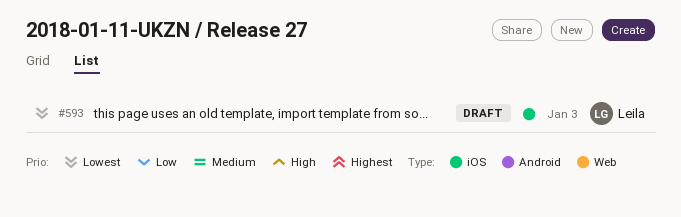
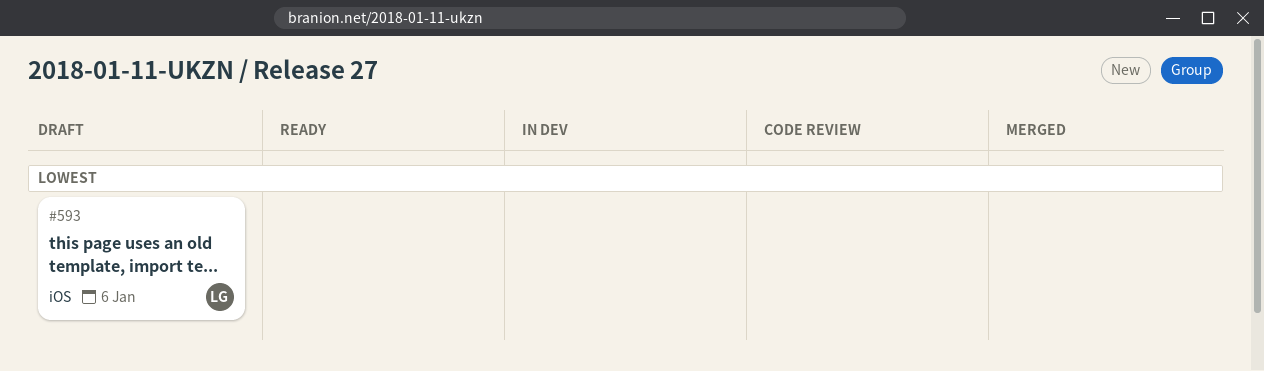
#593, due: Jan 3 -> Jan 6

